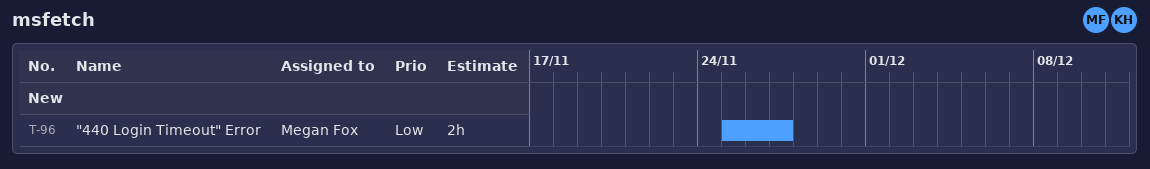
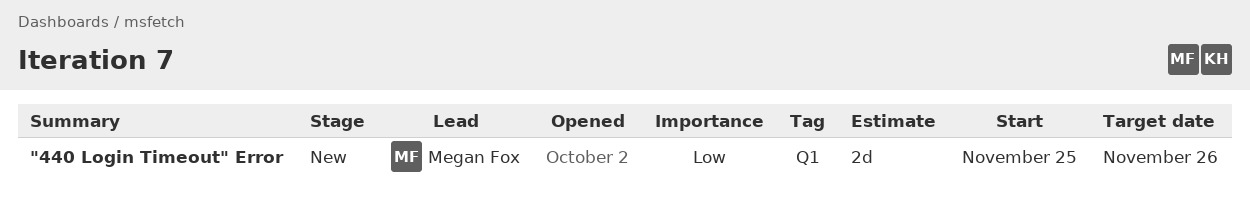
"440 Login Timeout" Error, estimate: 2h -> 2d
"440 Login Timeout" Error, due: Nov 27 -> Nov 26

